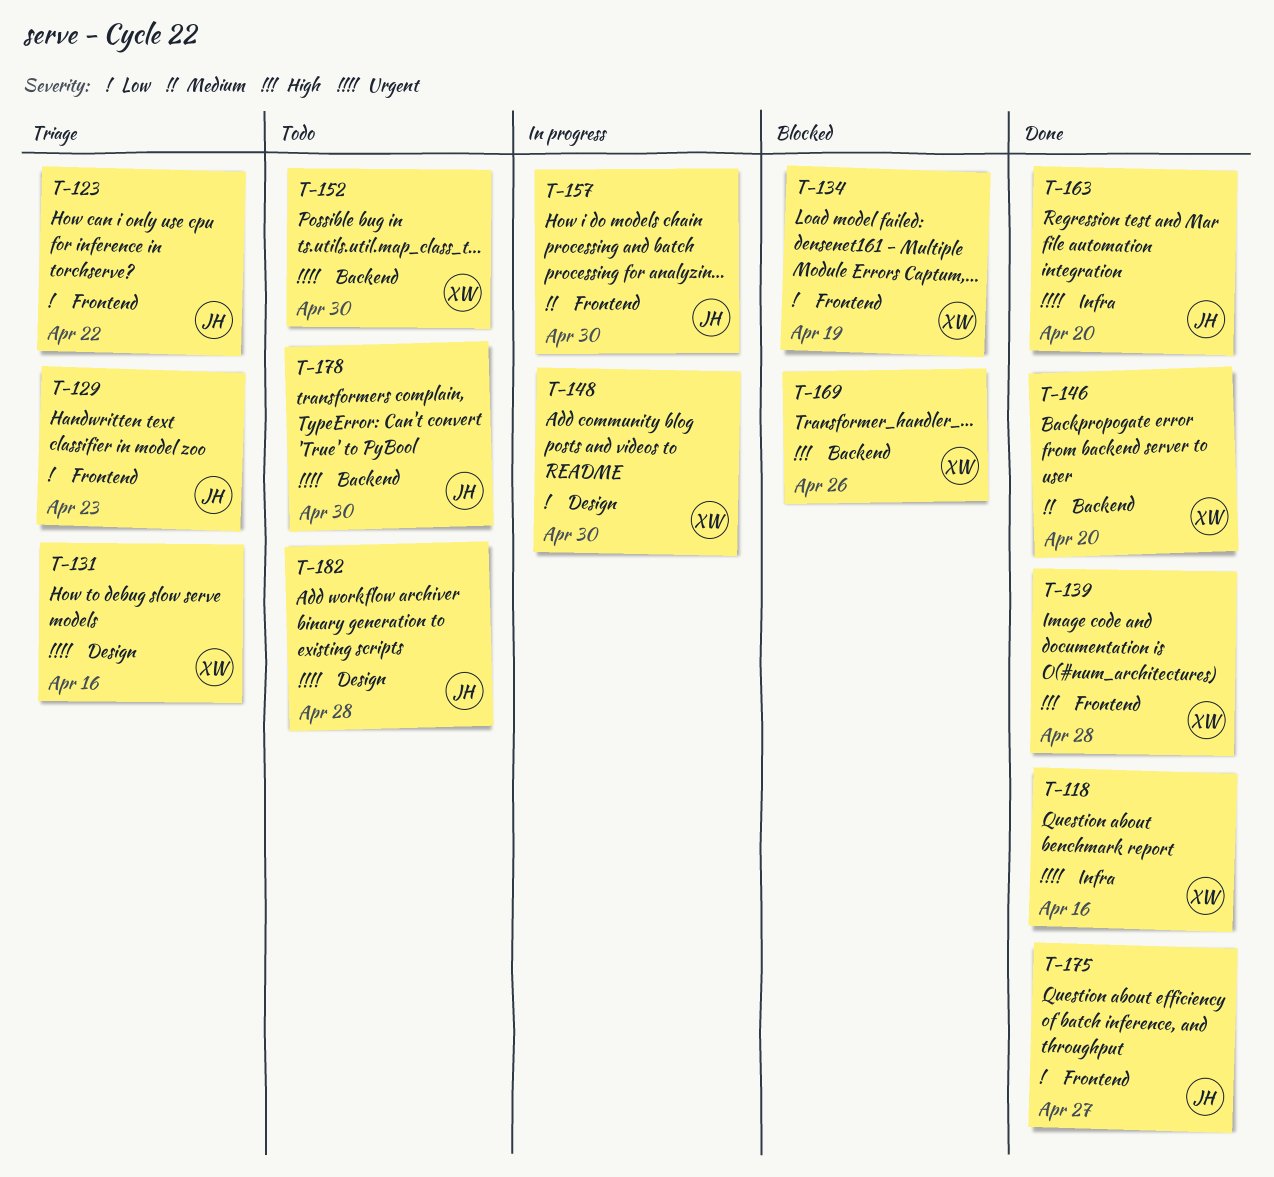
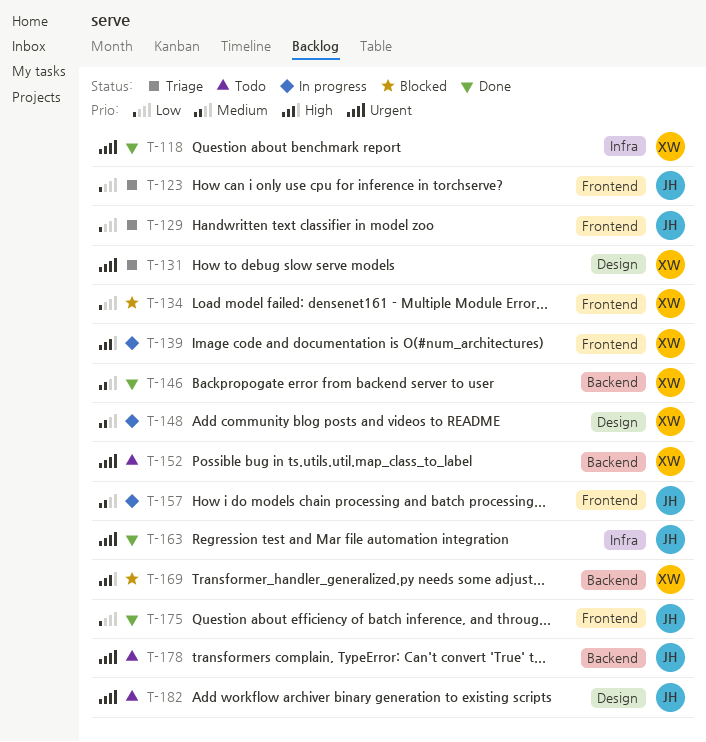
T-139, status: Done -> In progress
T-148, priority: Low -> Medium

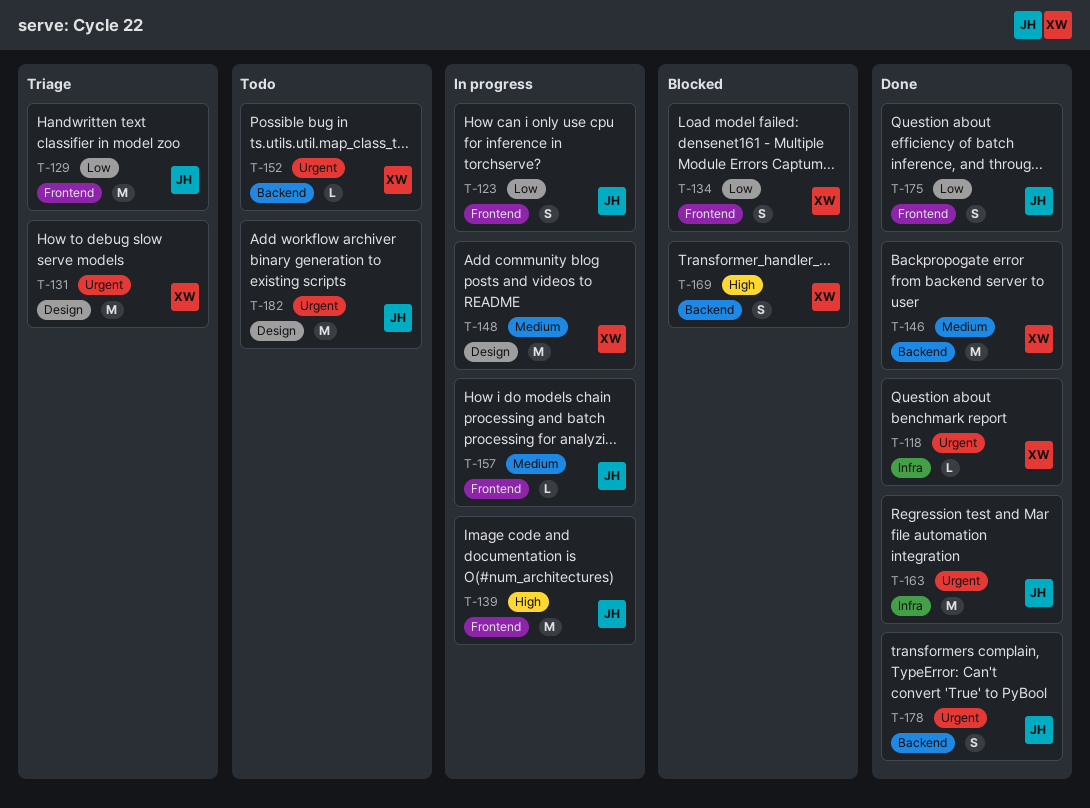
T-123, status: Triage -> In progress
T-139, owner: XW -> JH
T-178, status: Todo -> Done

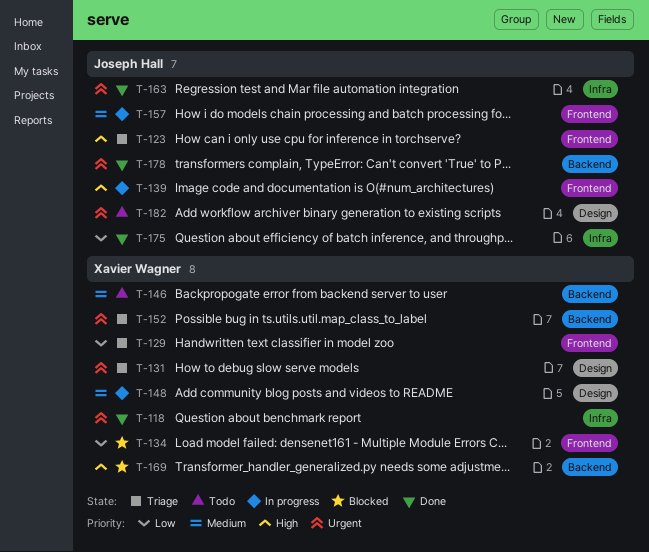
T-123, status: In progress -> Triage
T-123, priority: Low -> High
T-129, owner: Joseph Hall -> Xavier Wagner
T-146, status: Done -> Todo
T-152, status: Todo -> Triage
T-175, label: Frontend -> Infra

